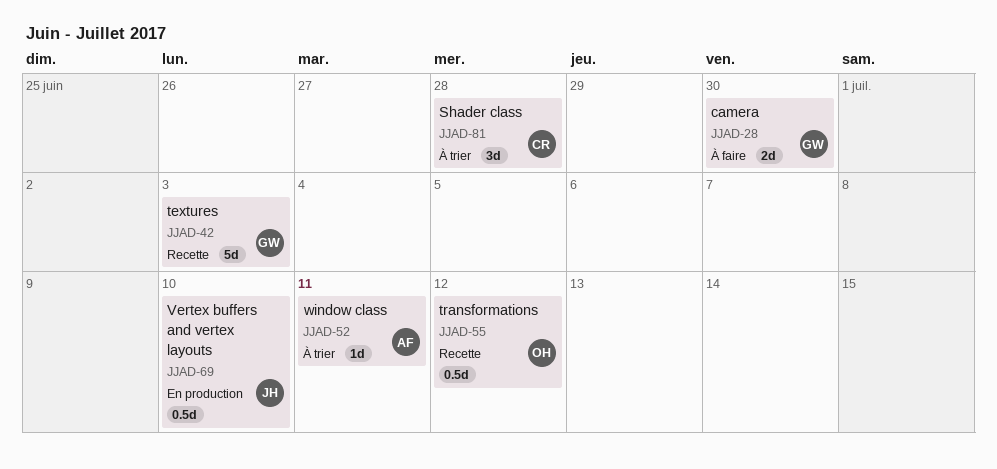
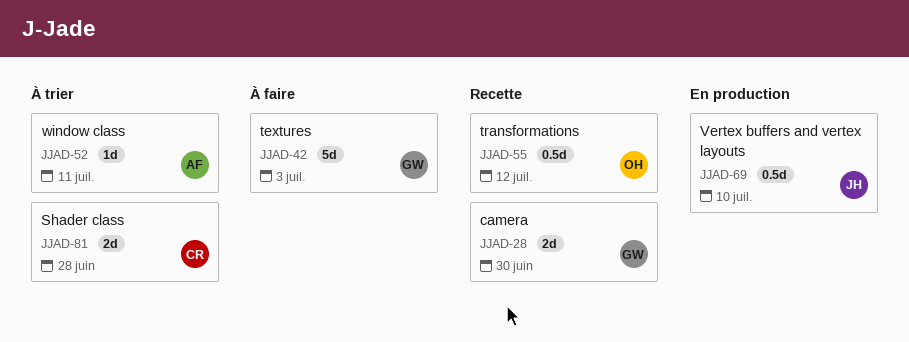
JJAD-28, status: À faire -> Recette
JJAD-42, status: Recette -> À faire
JJAD-81, estimate: 3d -> 2d

